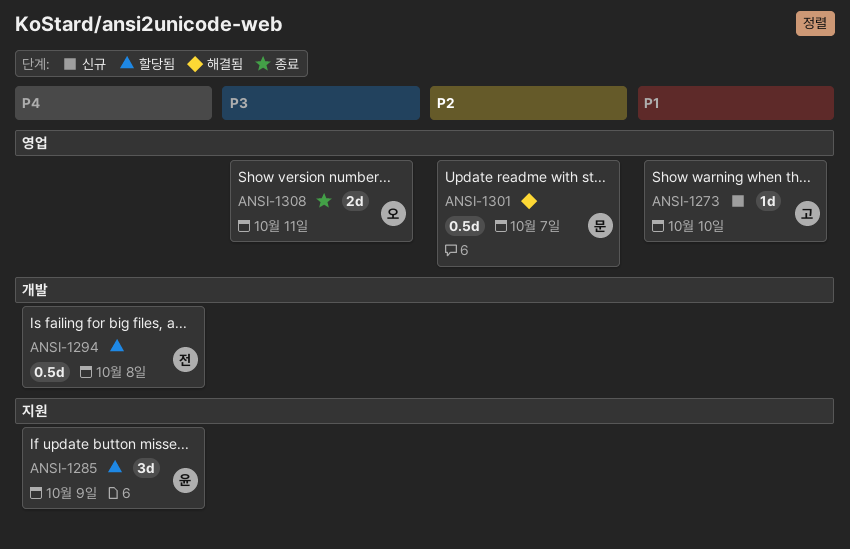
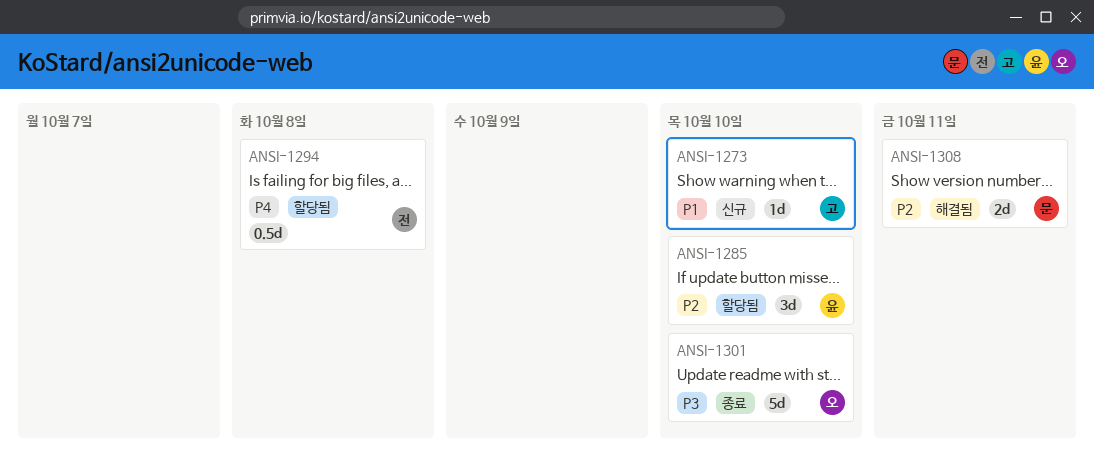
ANSI-1285, priority: P4 -> P2
ANSI-1285, due: Oct 9 -> Oct 10
ANSI-1301, status: 해결됨 -> 종료
ANSI-1301, owner: 문 -> 오
ANSI-1301, priority: P2 -> P3
ANSI-1301, estimate: 0.5d -> 5d
ANSI-1301, due: Oct 7 -> Oct 10
ANSI-1308, status: 종료 -> 해결됨
ANSI-1308, owner: 오 -> 문
ANSI-1308, priority: P3 -> P2

